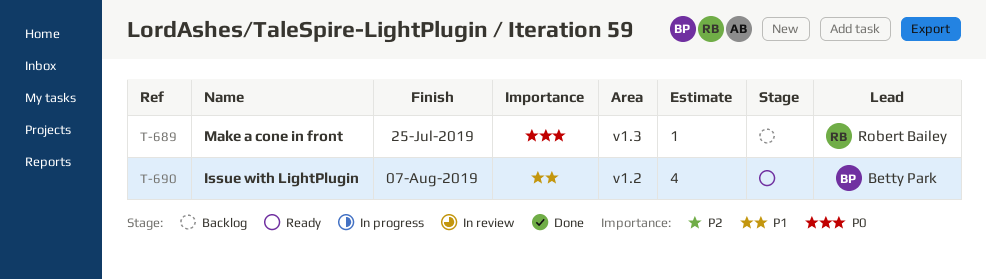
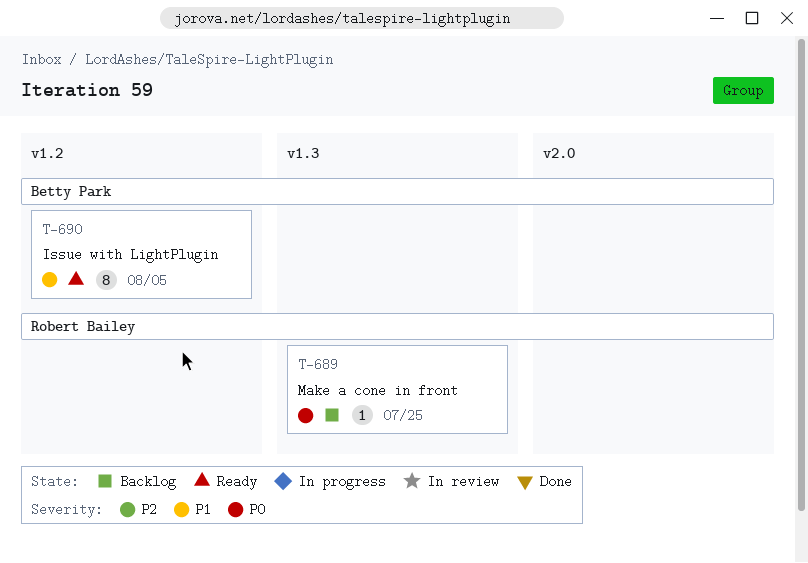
T-690, estimate: 4 -> 8
T-690, due: Aug 7 -> Aug 5

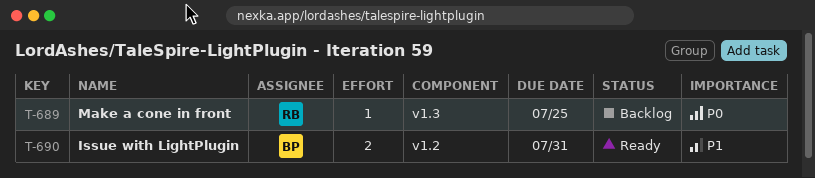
T-690, estimate: 8 -> 2
T-690, due: Aug 5 -> Jul 31

